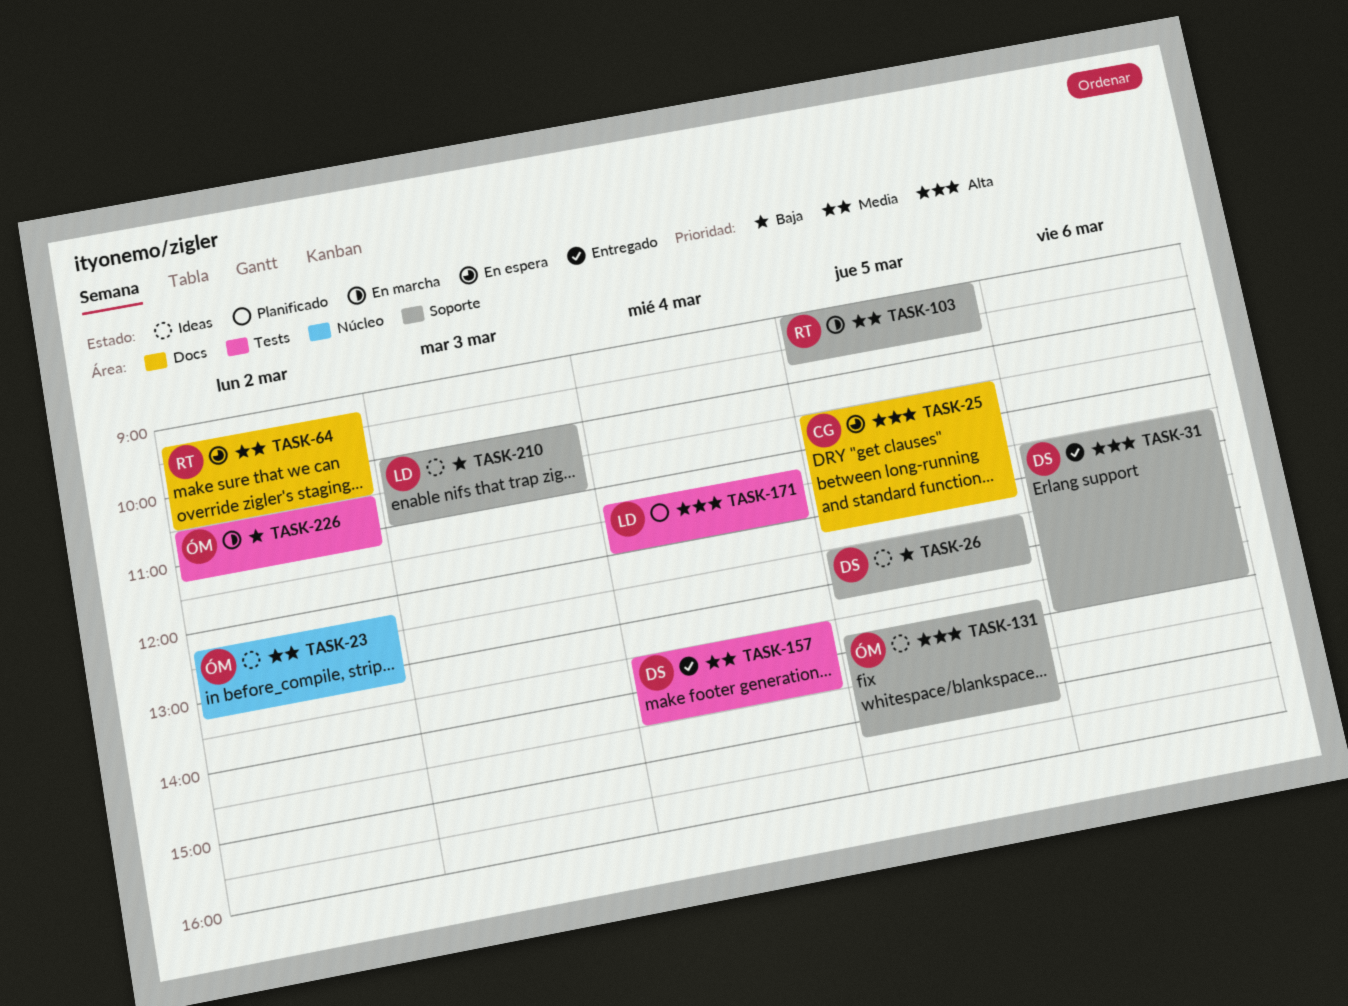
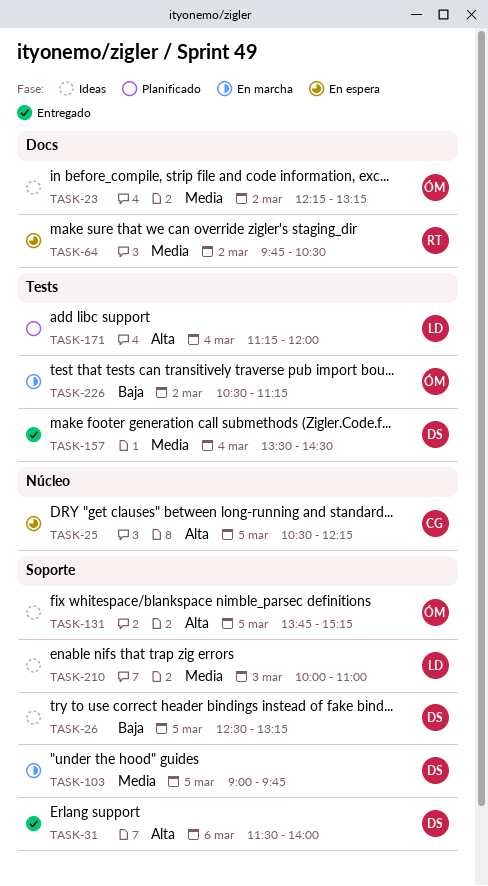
TASK-23, label: Núcleo -> Docs
TASK-25, label: Docs -> Núcleo
TASK-64, begins: 09:15 -> 09:45
TASK-103, owner: RT -> DS
TASK-210, priority: Baja -> Media

